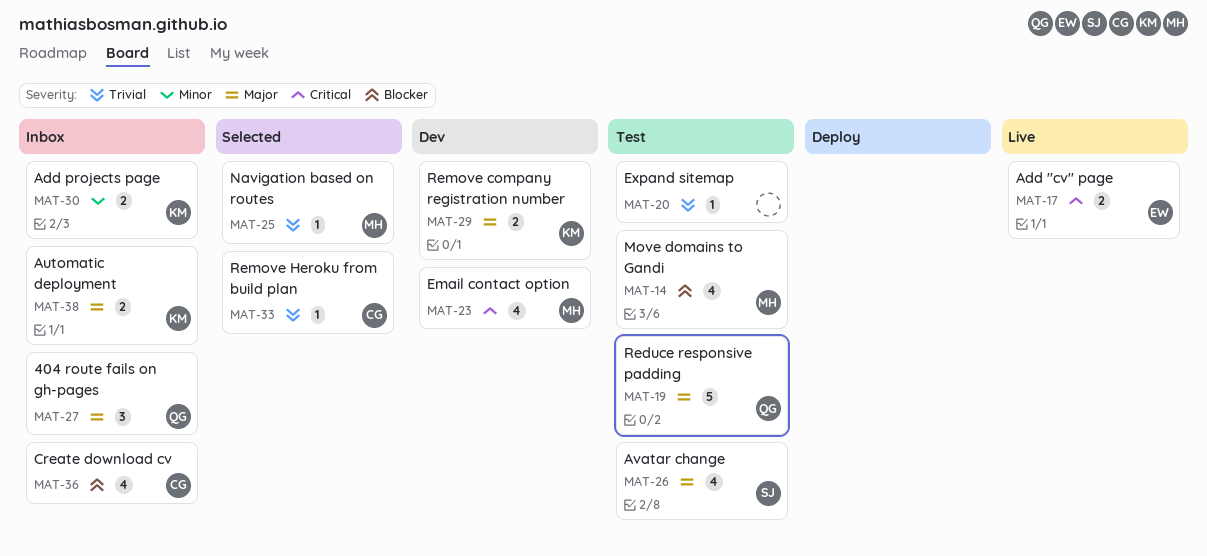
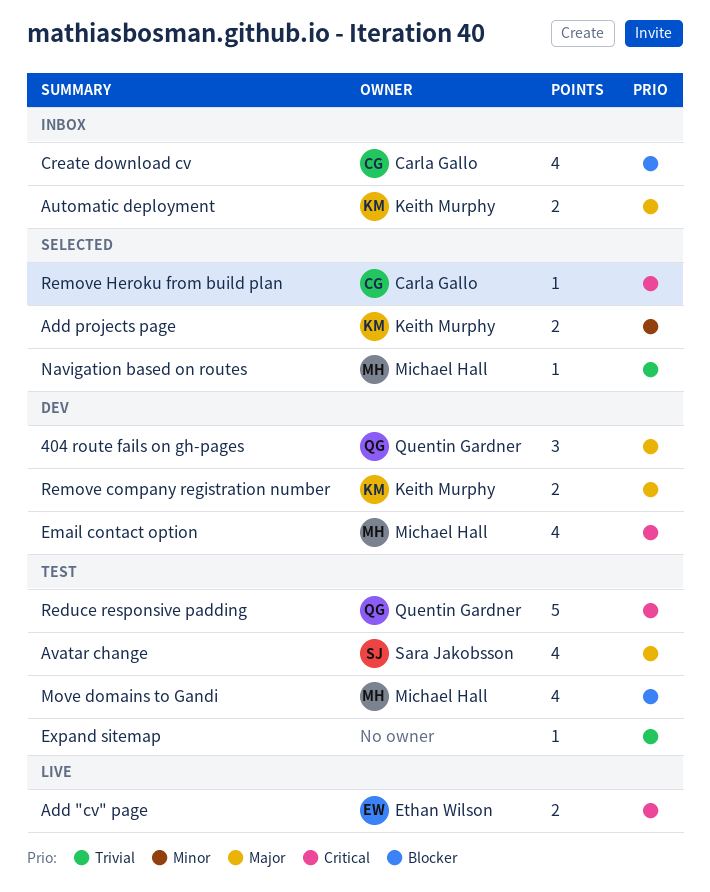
404 route fails on gh-pages, status: Inbox -> Dev
Add projects page, status: Inbox -> Selected
Reduce responsive padding, priority: Major -> Critical
Remove Heroku from build plan, priority: Trivial -> Critical

